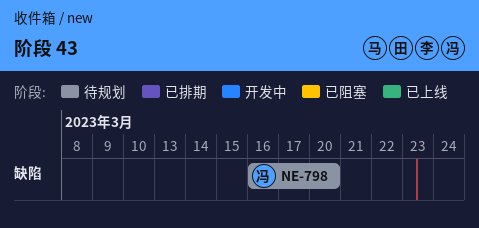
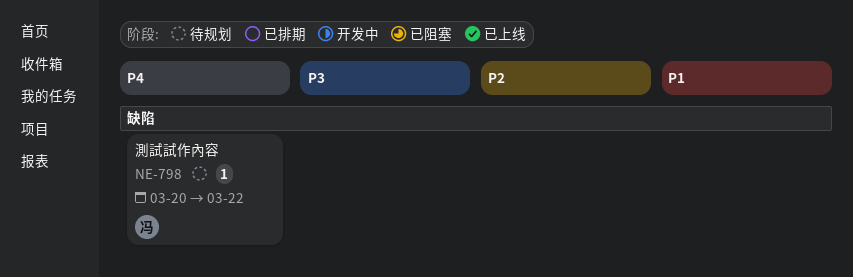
NE-798, start: Mar 16 -> Mar 20
NE-798, due: Mar 20 -> Mar 22

